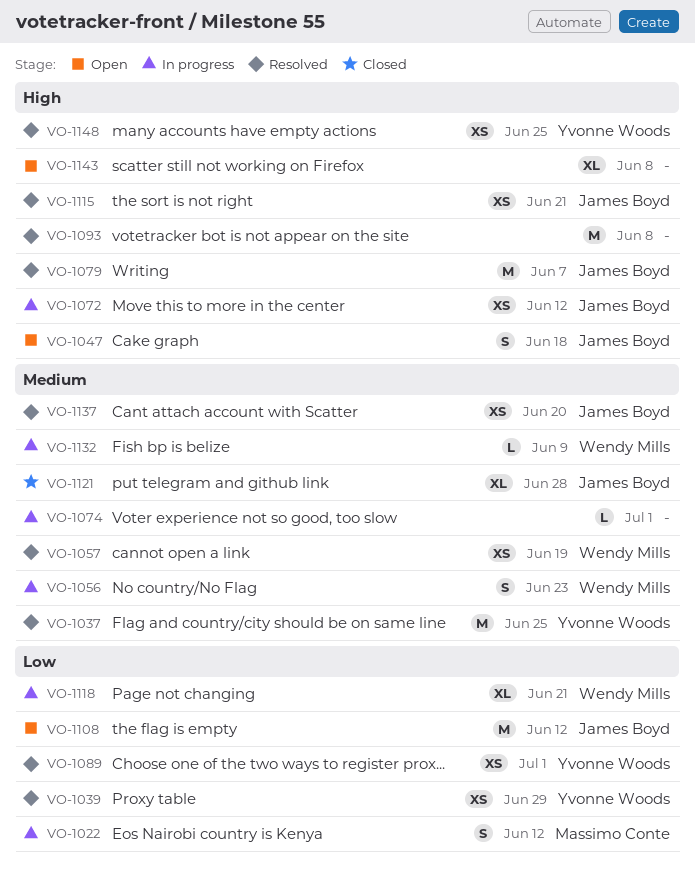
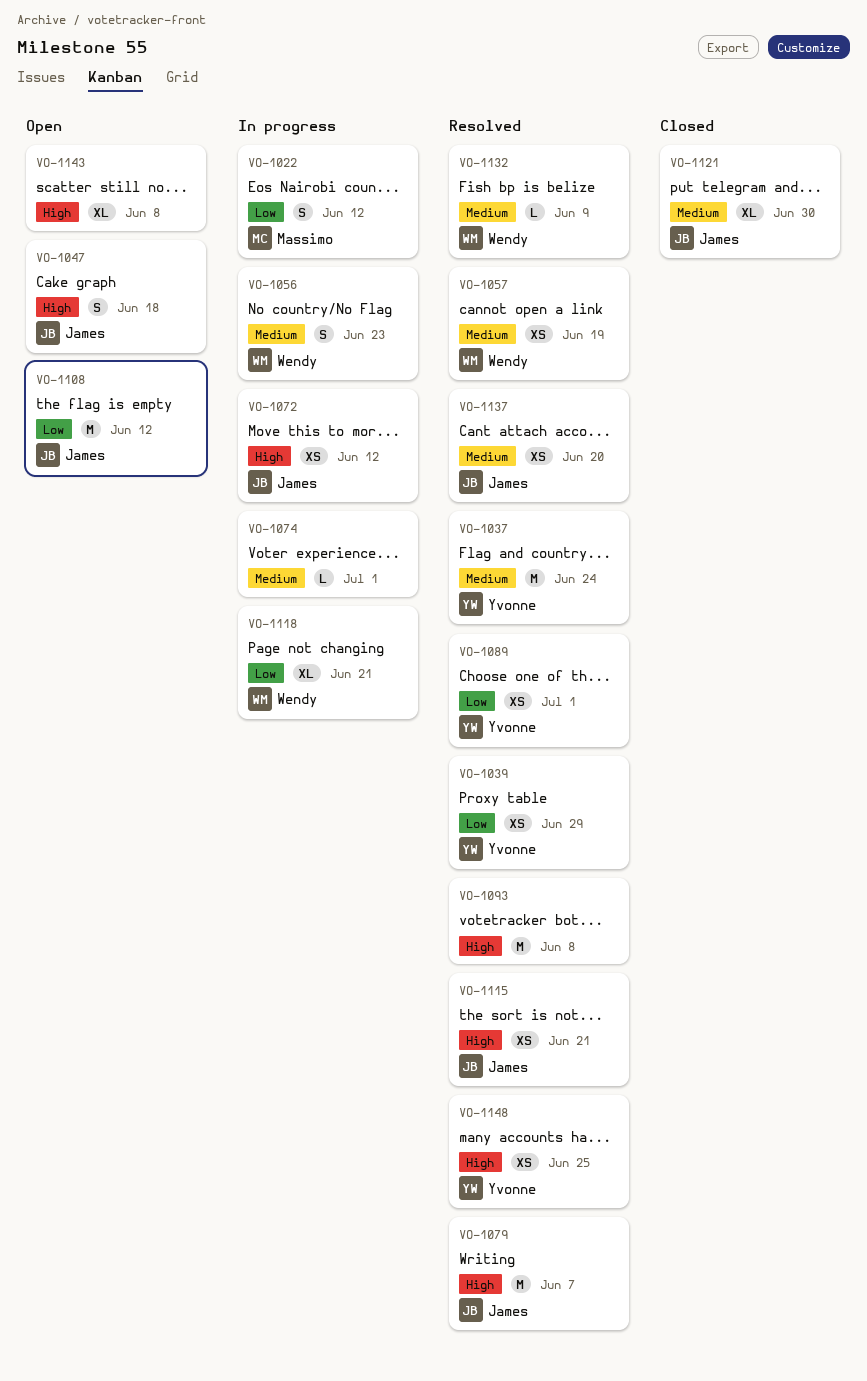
VO-1037, due: Jun 25 -> Jun 24
VO-1121, due: Jun 28 -> Jun 30
VO-1132, status: In progress -> Resolved

